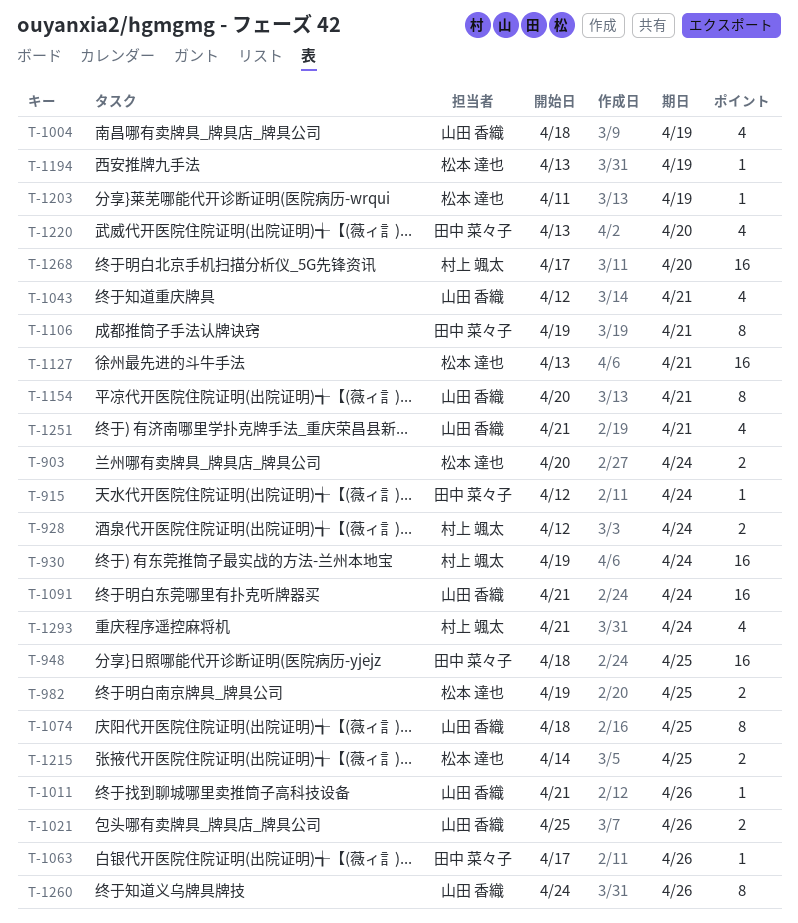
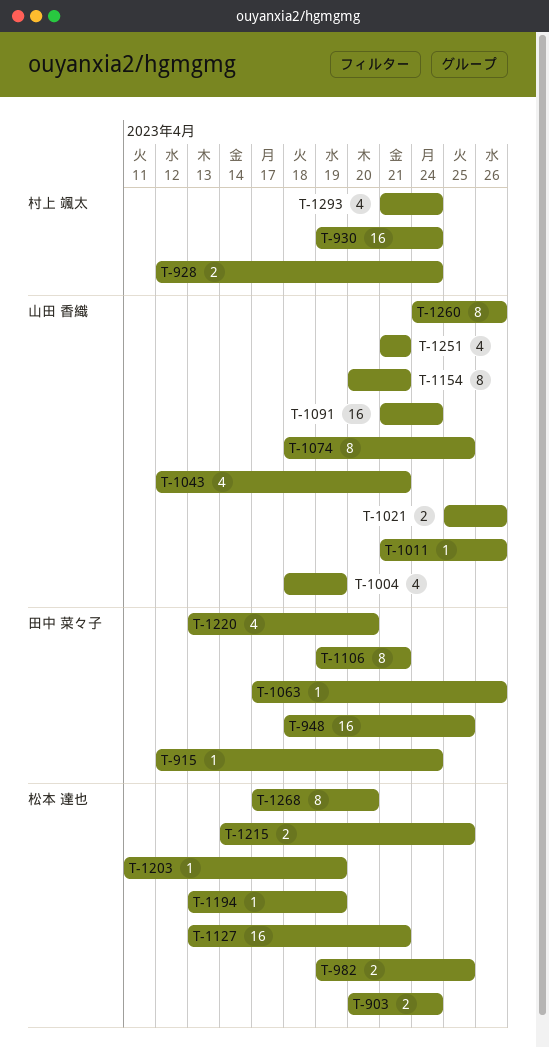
T-1268, owner: 村上 颯太 -> 松本 達也
T-1268, estimate: 16 -> 8

